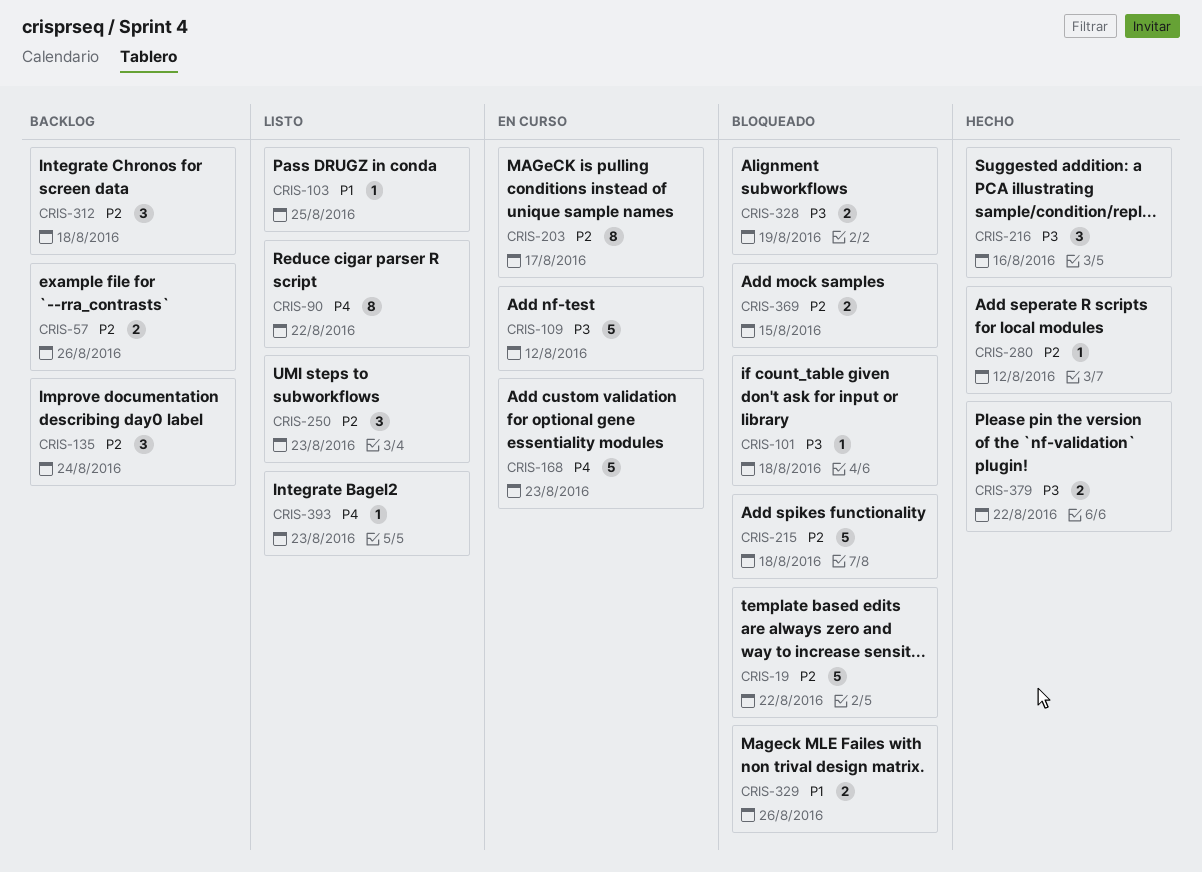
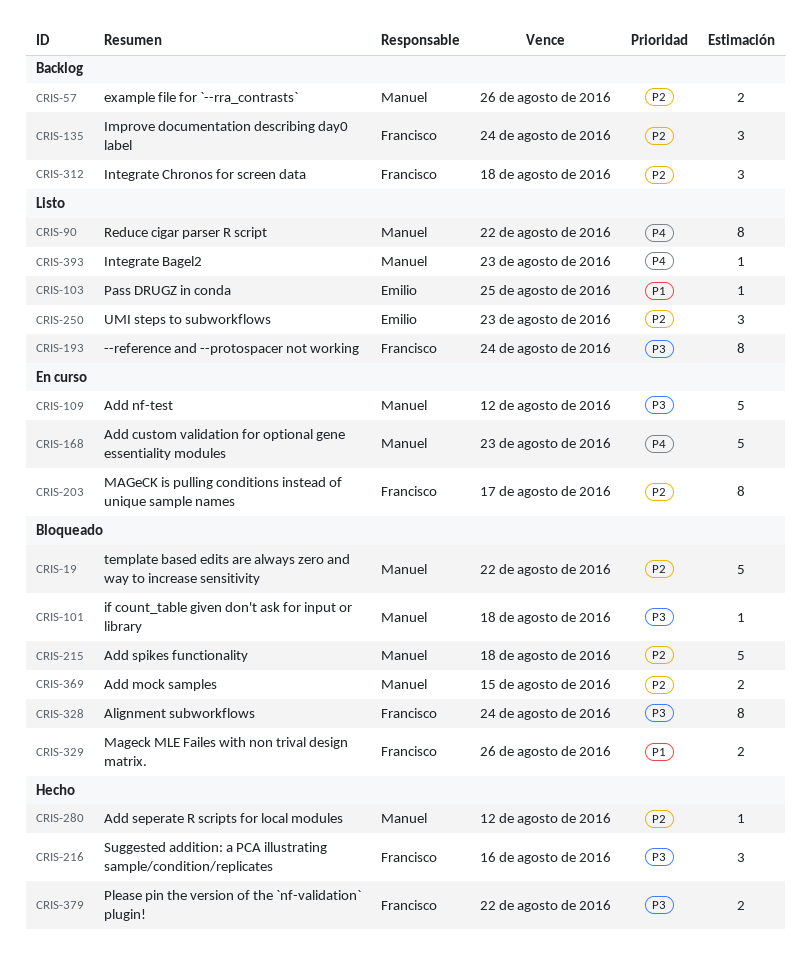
CRIS-193: none -> present
CRIS-328, estimate: 2 -> 8
CRIS-328, due: Aug 19 -> Aug 24

